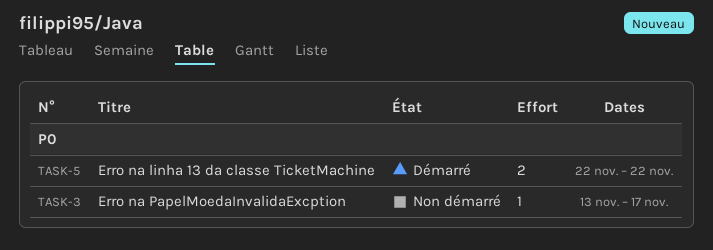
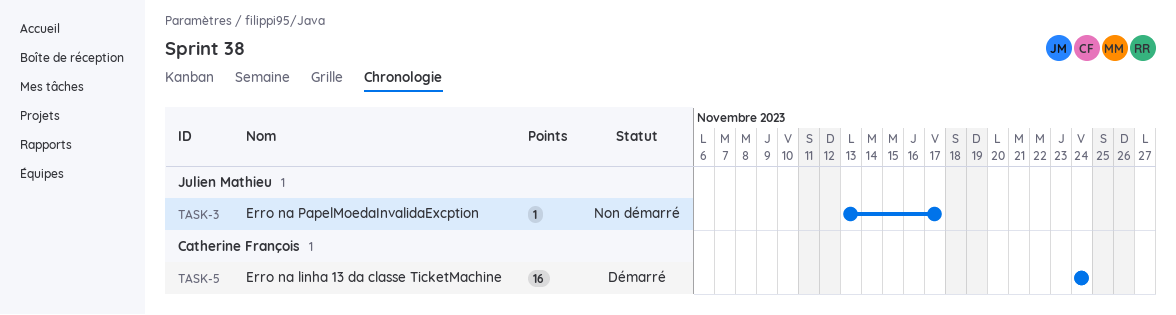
TASK-5, estimate: 2 -> 16
TASK-5, start: Nov 22 -> Nov 24
TASK-5, due: Nov 22 -> Nov 24

